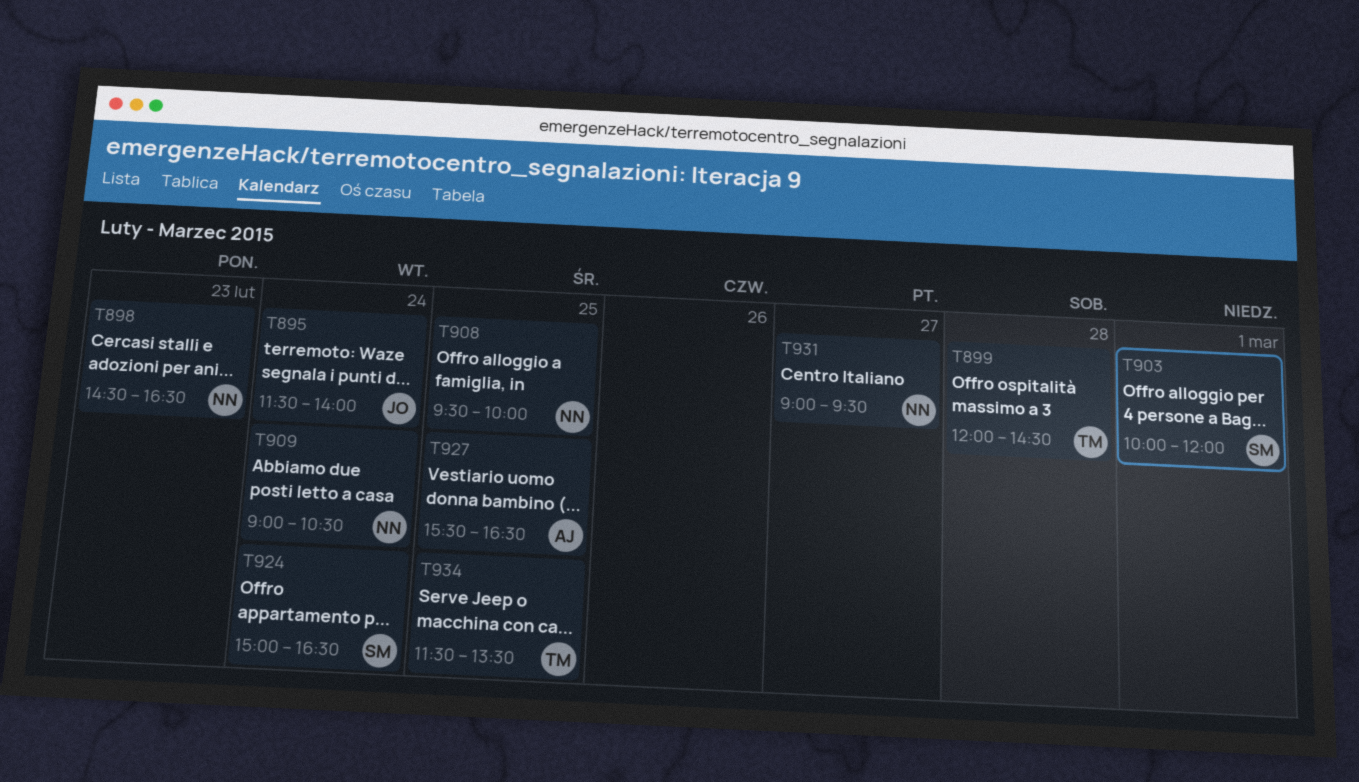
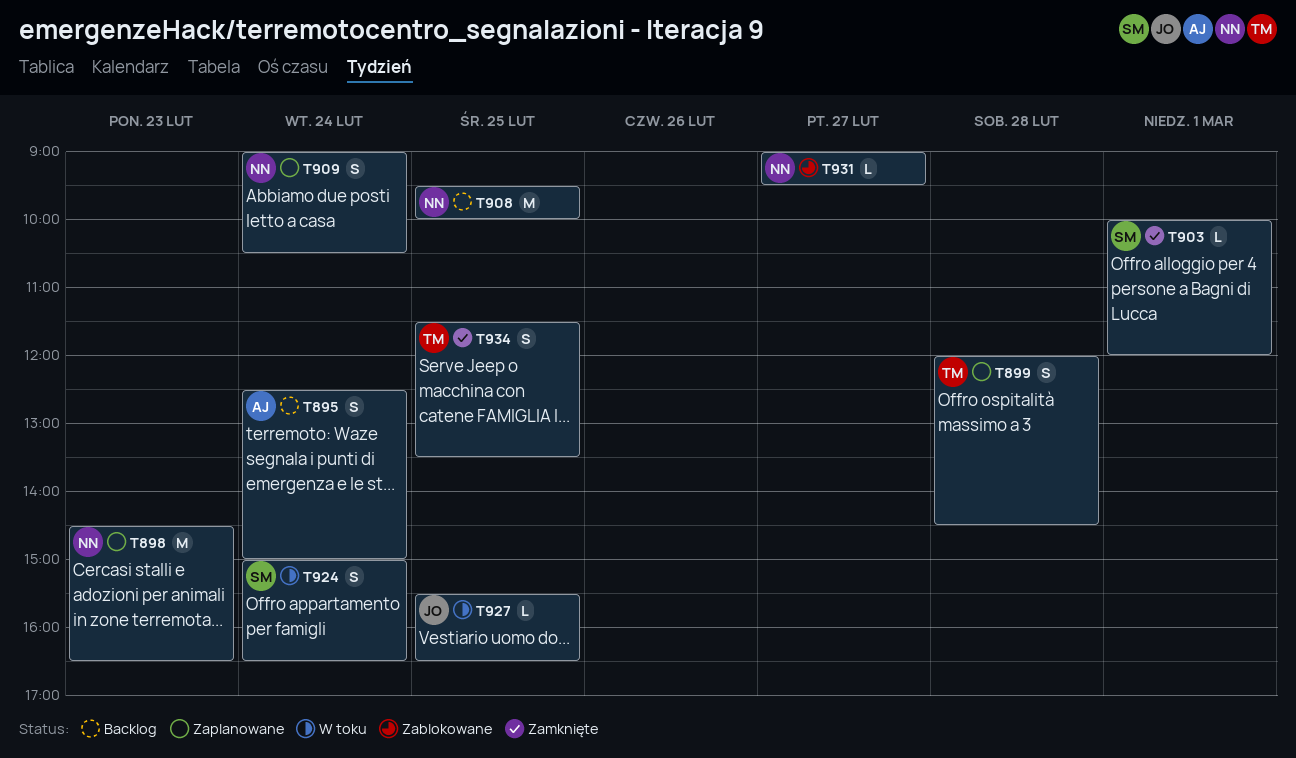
T895, owner: JO -> AJ
T895, begins: 11:30 -> 12:30
T895, ends: 14:00 -> 15:00
T927, owner: AJ -> JO

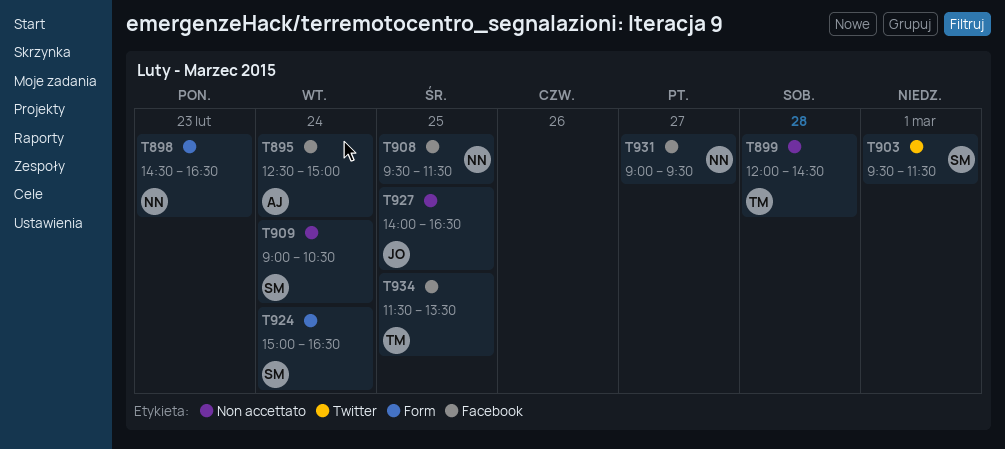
T903, begins: 10:00 -> 09:30
T903, ends: 12:00 -> 11:30
T908, ends: 10:00 -> 11:30
T909, owner: NN -> SM
T927, begins: 15:30 -> 14:00

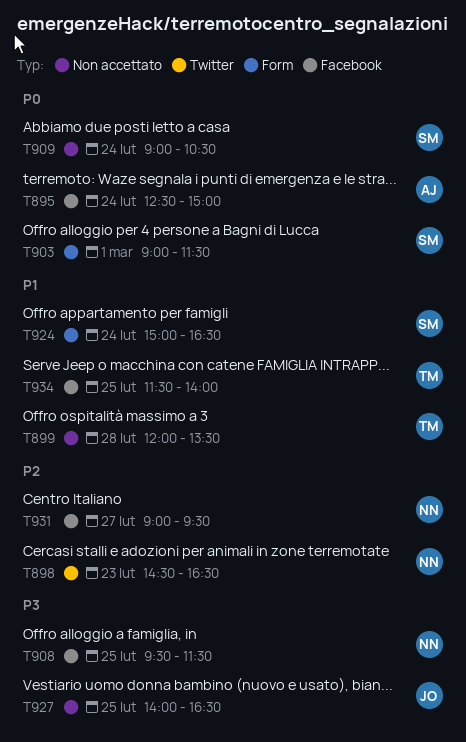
T898, label: Form -> Twitter
T899, ends: 14:30 -> 13:30
T903, label: Twitter -> Form
T903, begins: 09:30 -> 09:00
T934, ends: 13:30 -> 14:00

